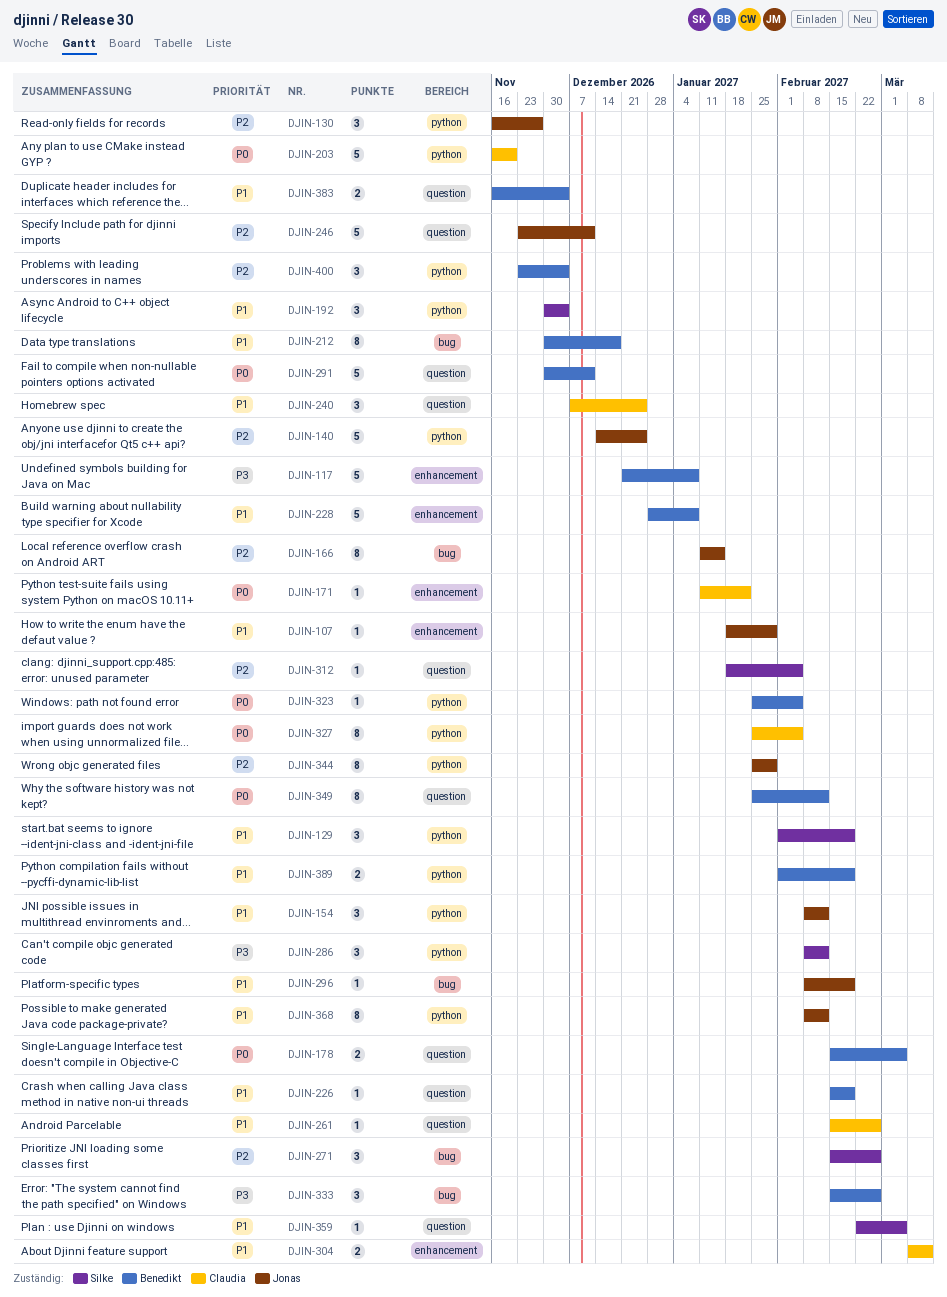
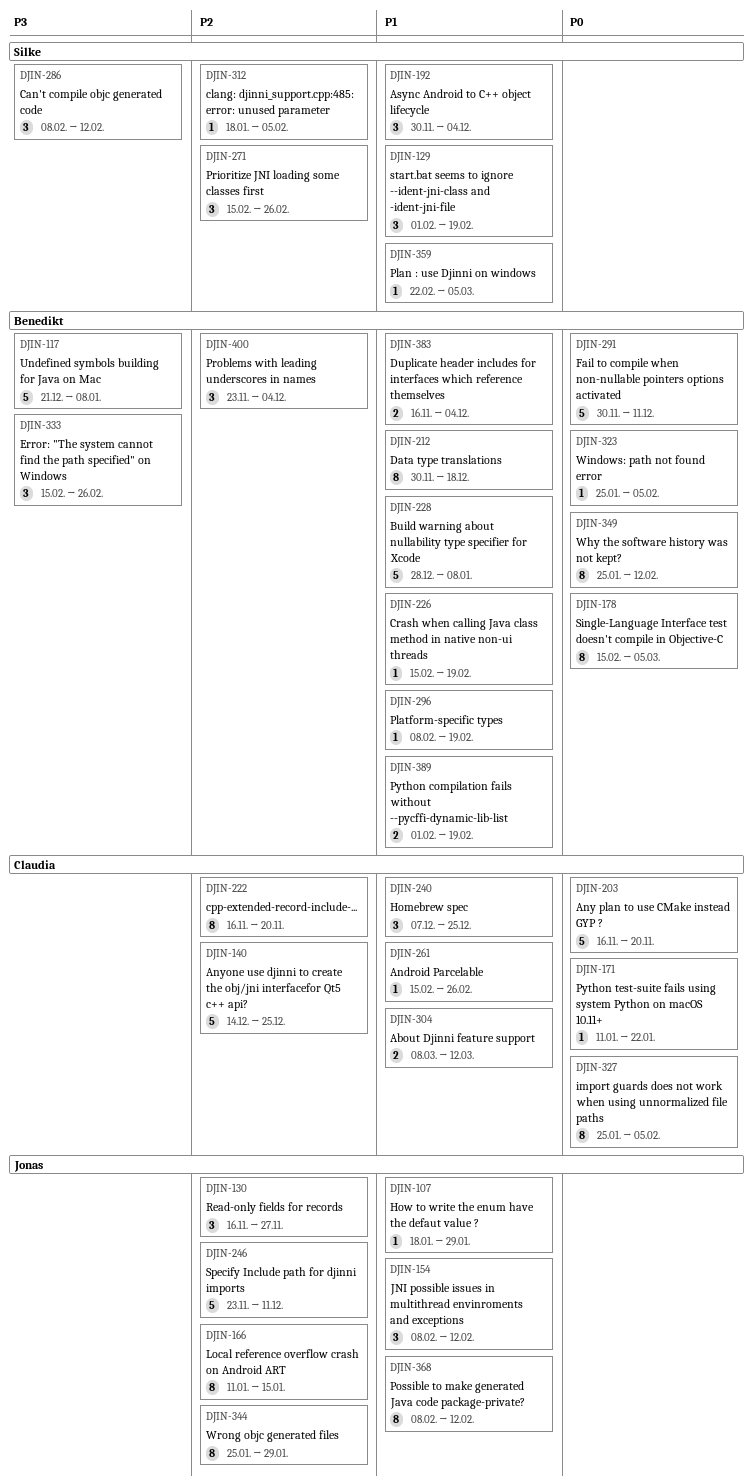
DJIN-140, owner: Jonas -> Claudia
DJIN-178, estimate: 2 -> 8
DJIN-222: none -> present
DJIN-296, owner: Jonas -> Benedikt

